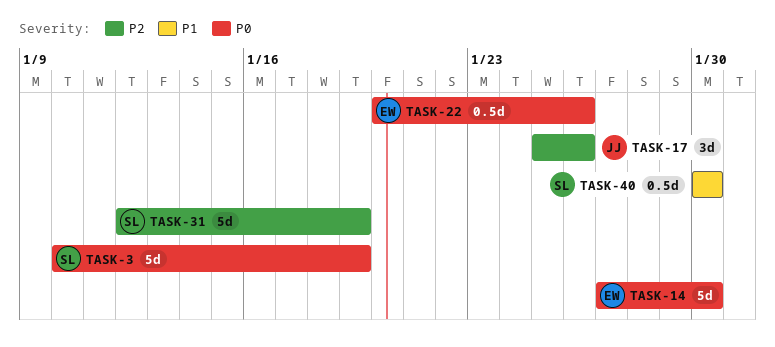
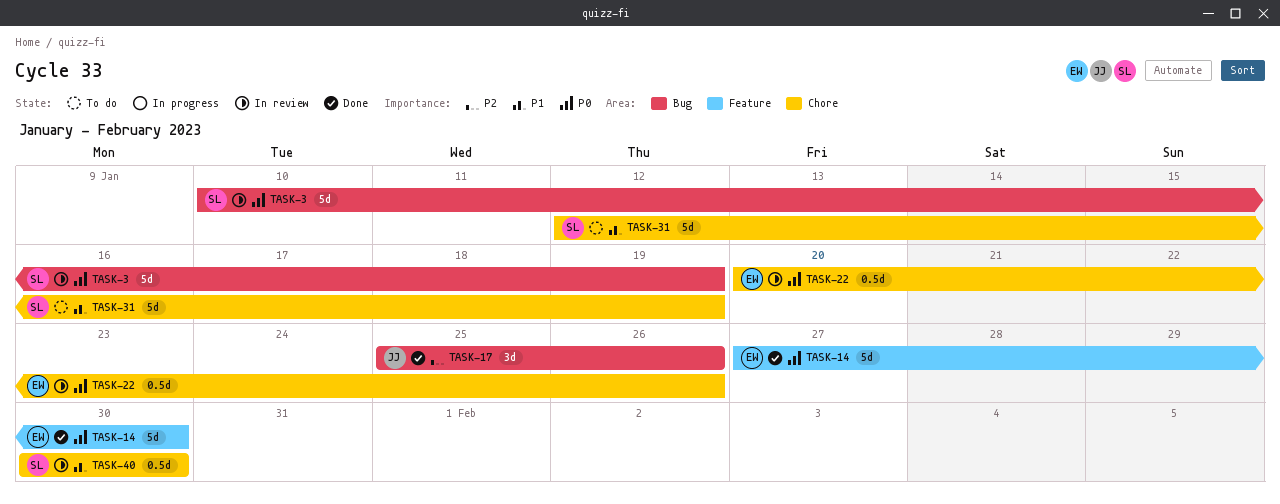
TASK-31, priority: P2 -> P1

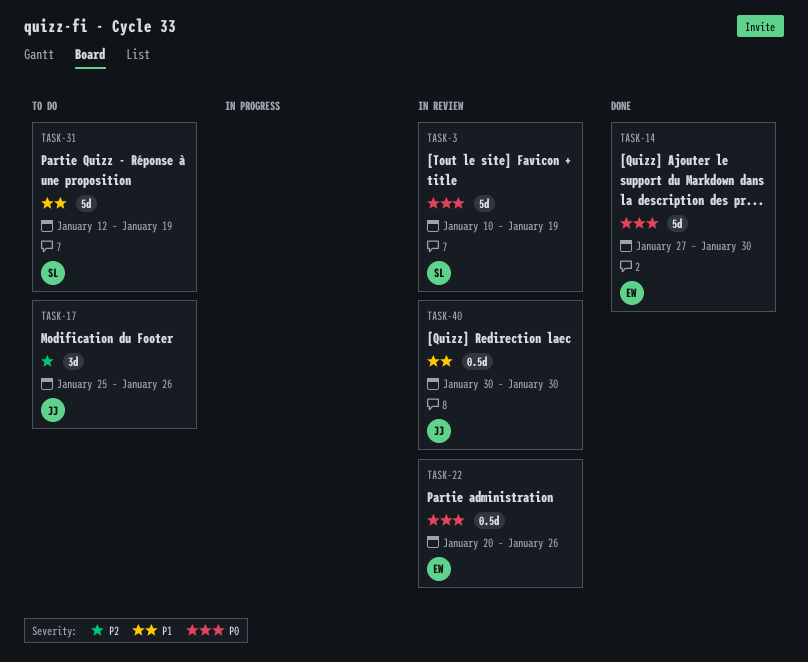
TASK-17, status: Done -> To do
TASK-40, owner: SL -> JJ

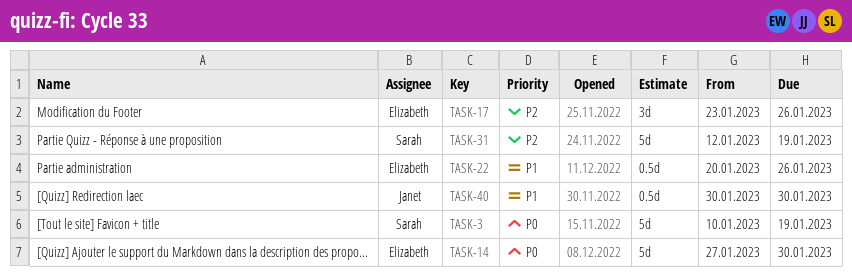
TASK-17, owner: Janet -> Elizabeth
TASK-17, start: Jan 25 -> Jan 23
TASK-22, priority: P0 -> P1
TASK-31, priority: P1 -> P2

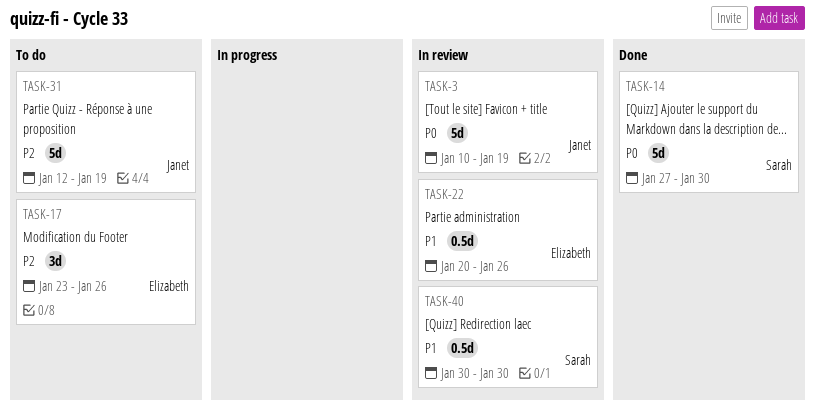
TASK-3, owner: Sarah -> Janet
TASK-14, owner: Elizabeth -> Sarah
TASK-31, owner: Sarah -> Janet
TASK-40, owner: Janet -> Sarah

